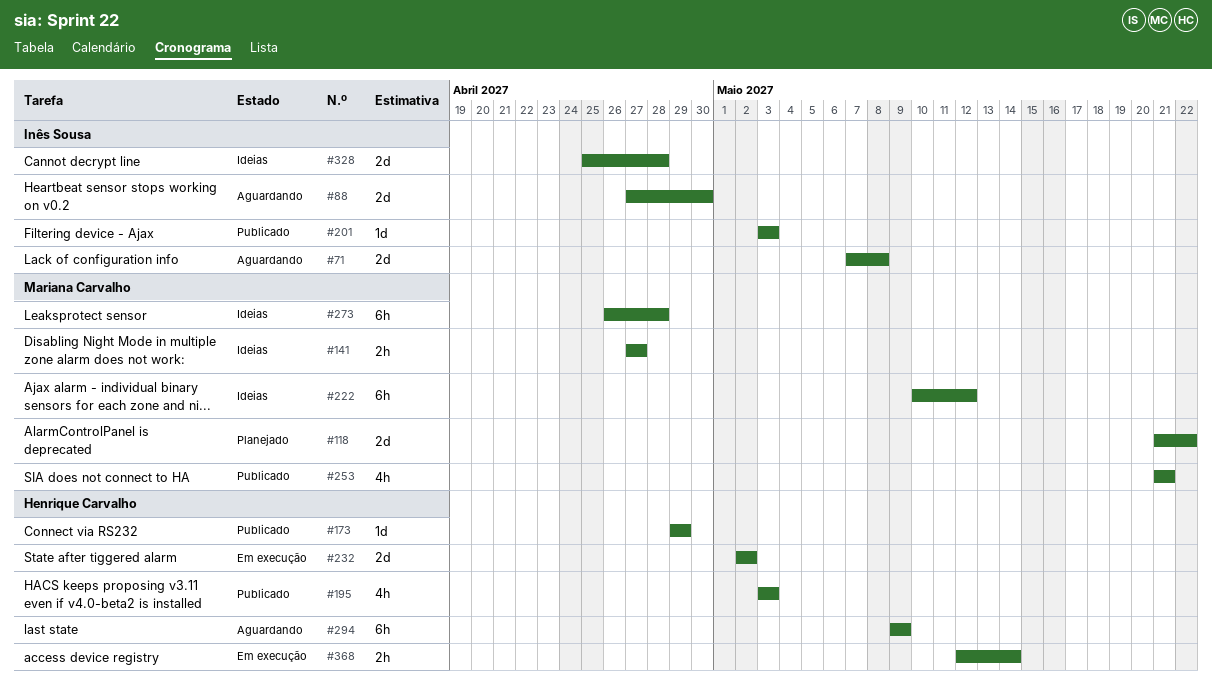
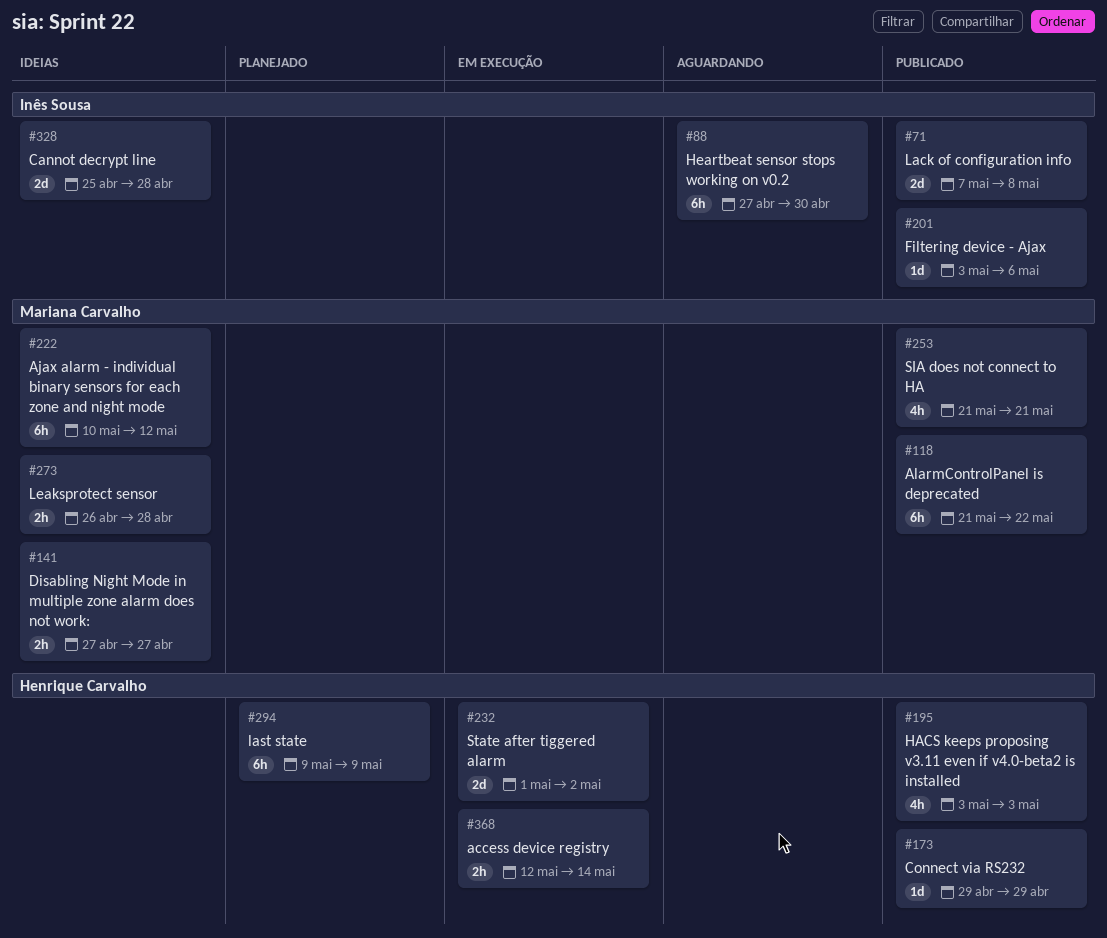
#71, status: Aguardando -> Publicado
#88, estimate: 2d -> 6h
#118, status: Planejado -> Publicado
#118, estimate: 2d -> 6h
#201, due: May 3 -> May 6
#232, start: May 2 -> May 1
#273, estimate: 6h -> 2h
#294, status: Aguardando -> Planejado

